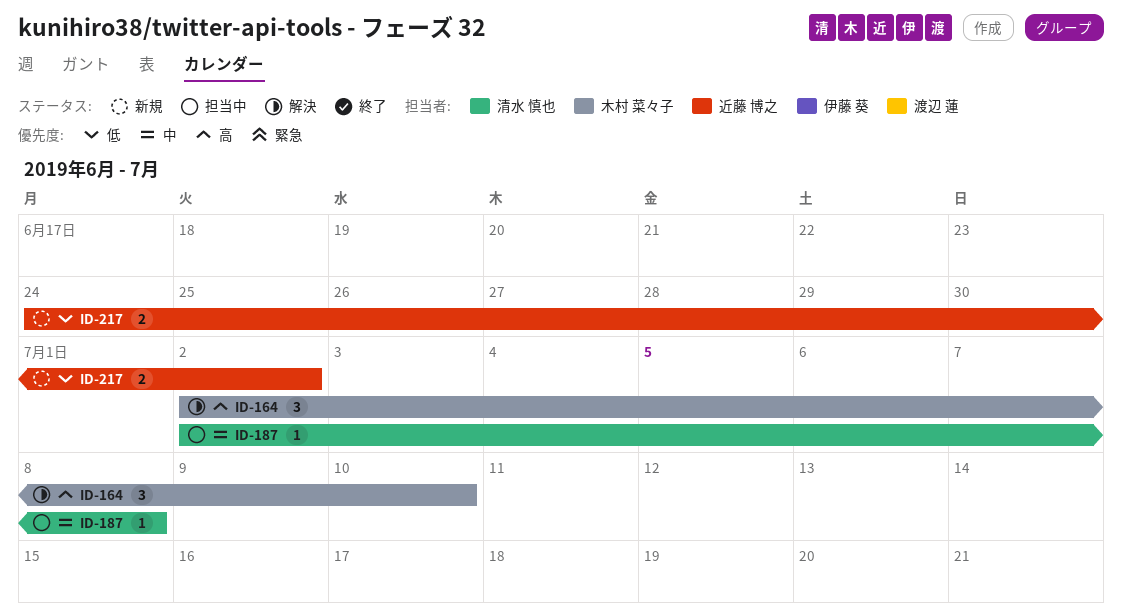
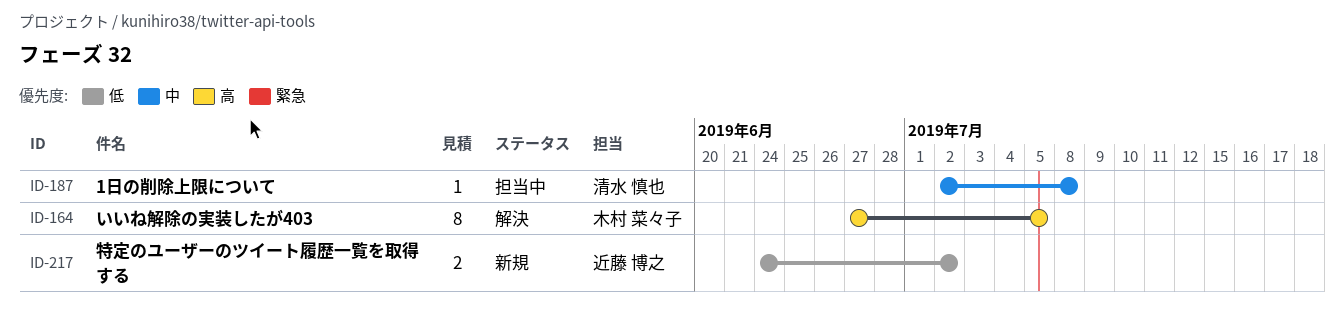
ID-164, estimate: 3 -> 8
ID-164, start: Jul 2 -> Jun 27
ID-164, due: Jul 10 -> Jul 5

